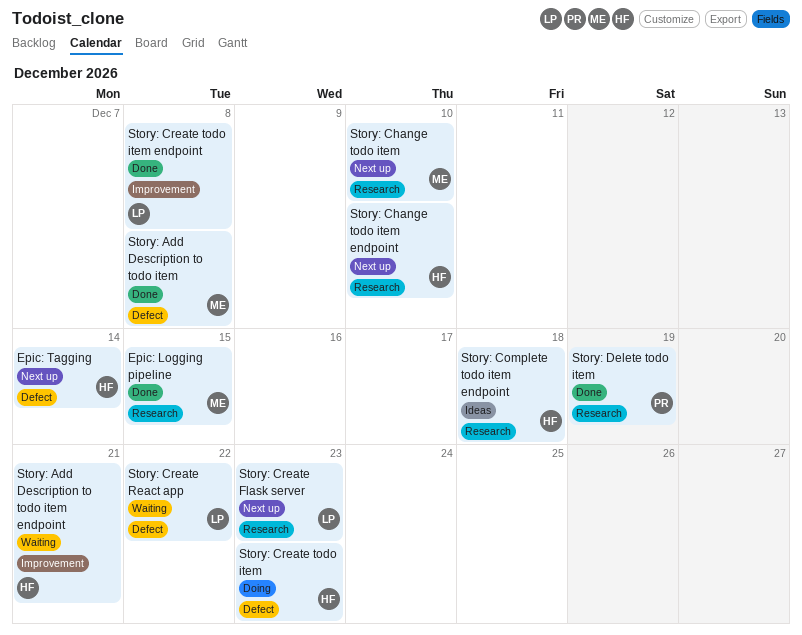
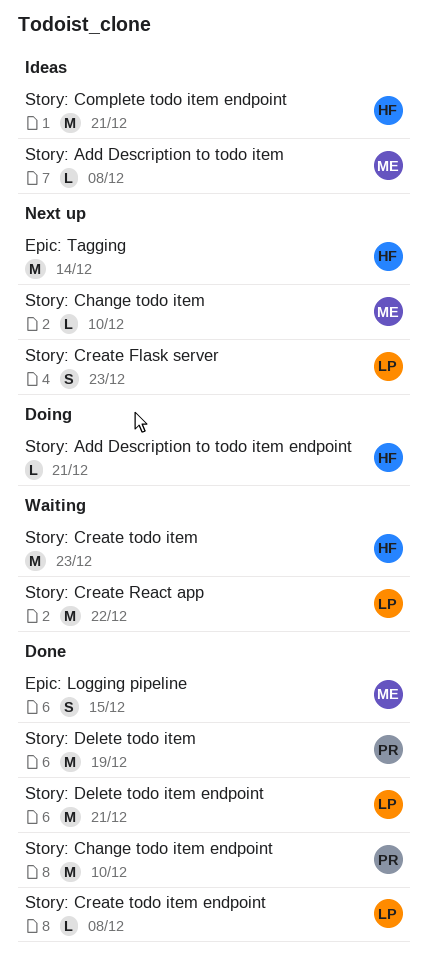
Story: Add Description to todo item, status: Done -> Ideas
Story: Add Description to todo item endpoint, status: Waiting -> Doing
Story: Change todo item endpoint, status: Next up -> Done
Story: Change todo item endpoint, owner: HF -> PR
Story: Complete todo item endpoint, due: Dec 18 -> Dec 21
Story: Create todo item, status: Doing -> Waiting
Story: Delete todo item endpoint: none -> present

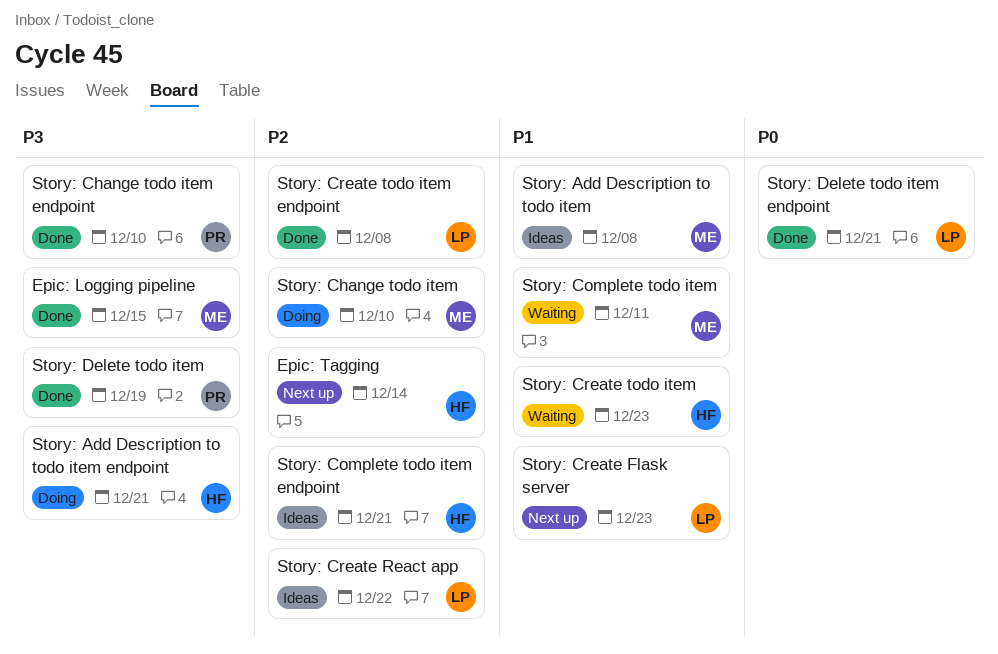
Story: Change todo item, status: Next up -> Doing
Story: Complete todo item: none -> present
Story: Create React app, status: Waiting -> Ideas

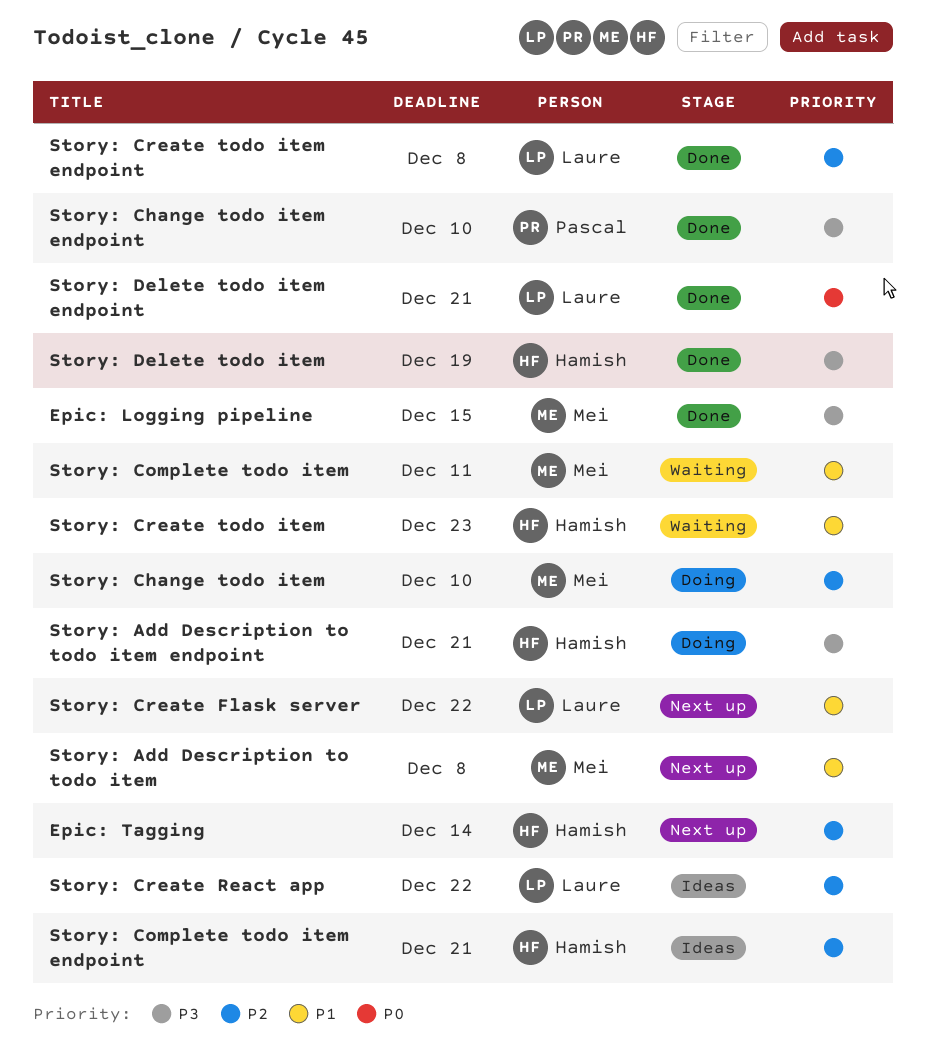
Story: Add Description to todo item, status: Ideas -> Next up
Story: Create Flask server, due: Dec 23 -> Dec 22
Story: Delete todo item, owner: Pascal -> Hamish

